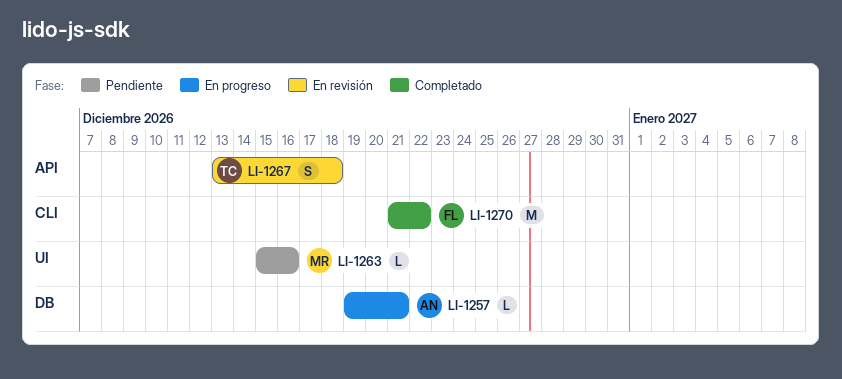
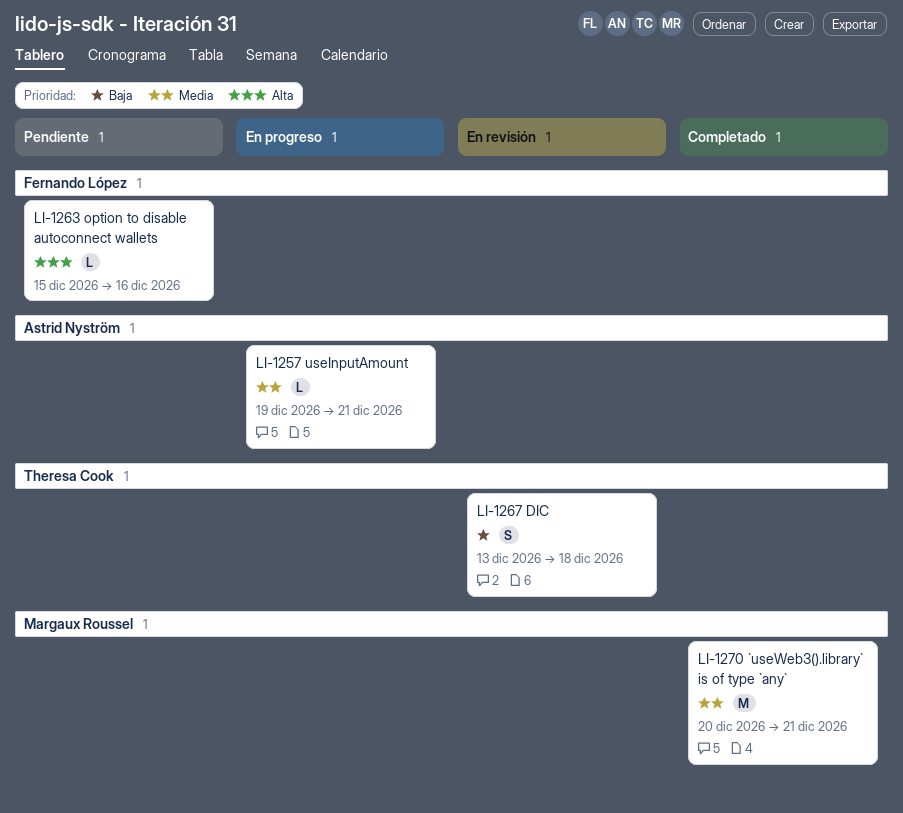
LI-1263, owner: Margaux Roussel -> Fernando López
LI-1270, owner: Fernando López -> Margaux Roussel
LI-1270, start: Dec 21 -> Dec 20
LI-1270, due: Dec 22 -> Dec 21

